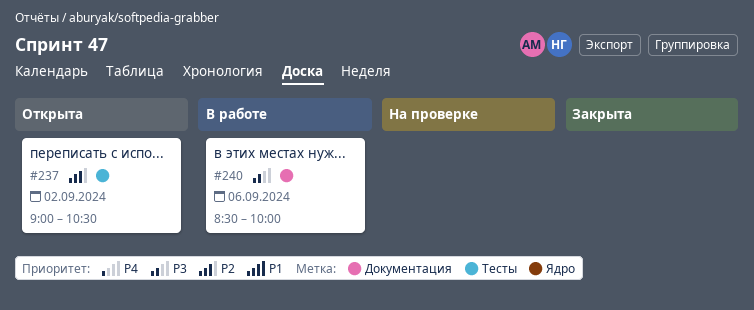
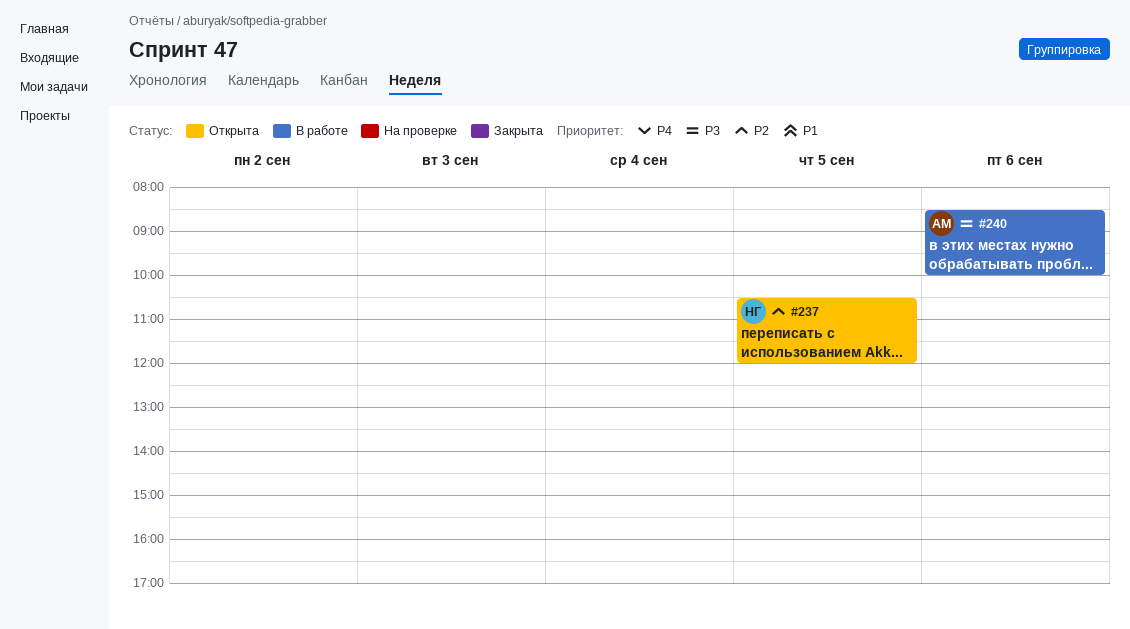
#237, day: Sep 2 -> Sep 5
#237, begins: 09:00 -> 10:30
#237, ends: 10:30 -> 12:00

